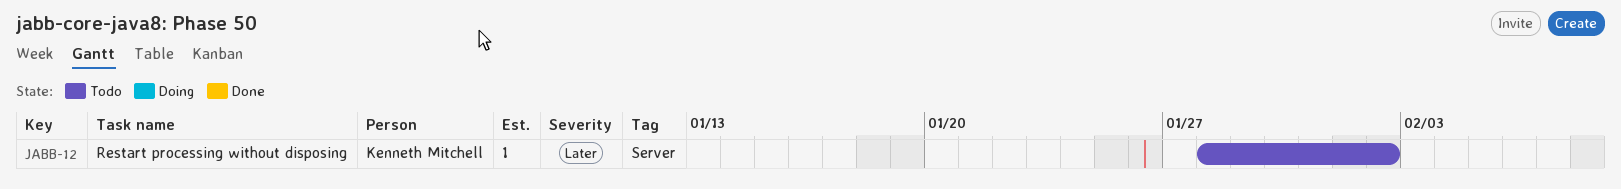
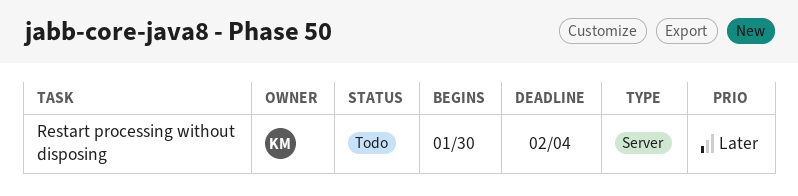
Restart processing without disposing, start: Jan 28 -> Jan 30
Restart processing without disposing, due: Feb 2 -> Feb 4

